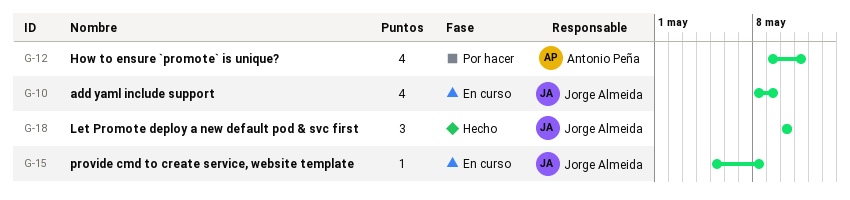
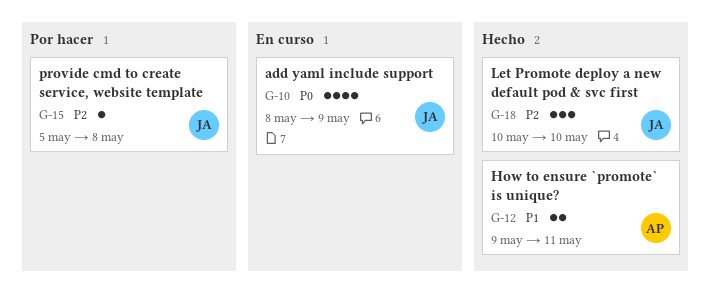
G-12, status: Por hacer -> Hecho
G-12, estimate: 4 -> 2
G-15, status: En curso -> Por hacer

